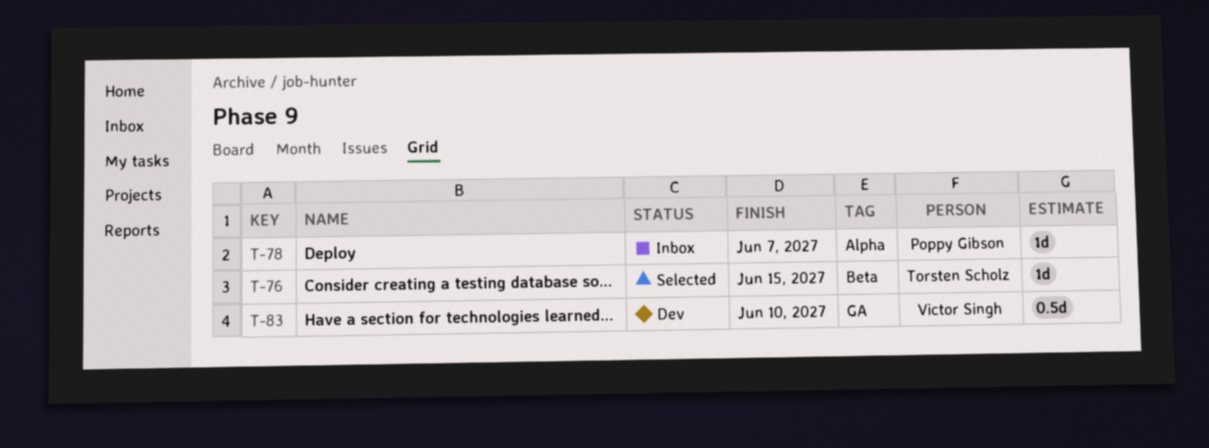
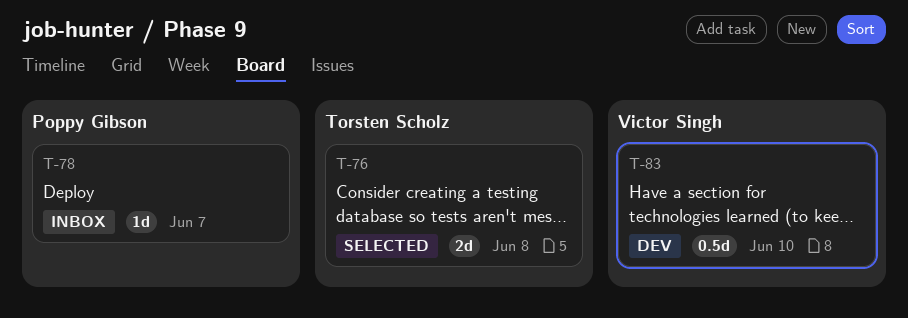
T-76, estimate: 1d -> 2d
T-76, due: Jun 15 -> Jun 8

